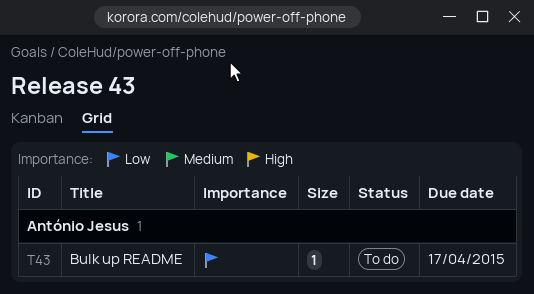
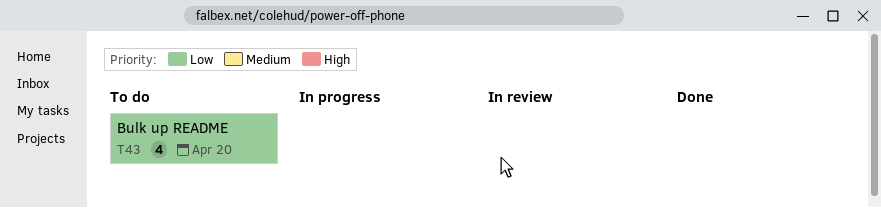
T43, estimate: 1 -> 4
T43, due: Apr 17 -> Apr 20

